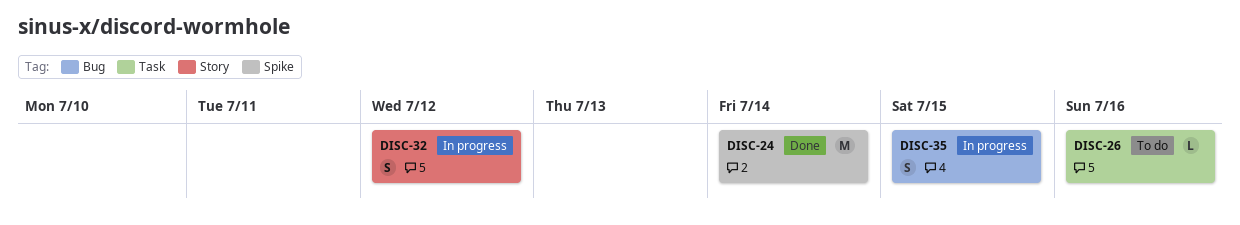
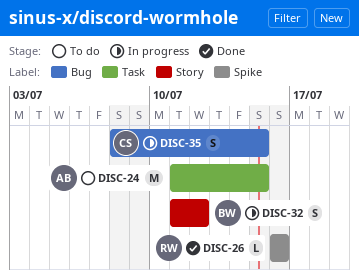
DISC-24, status: Done -> To do
DISC-24, label: Spike -> Task
DISC-24, due: Jul 14 -> Jul 15
DISC-26, status: To do -> Done
DISC-26, label: Task -> Spike

